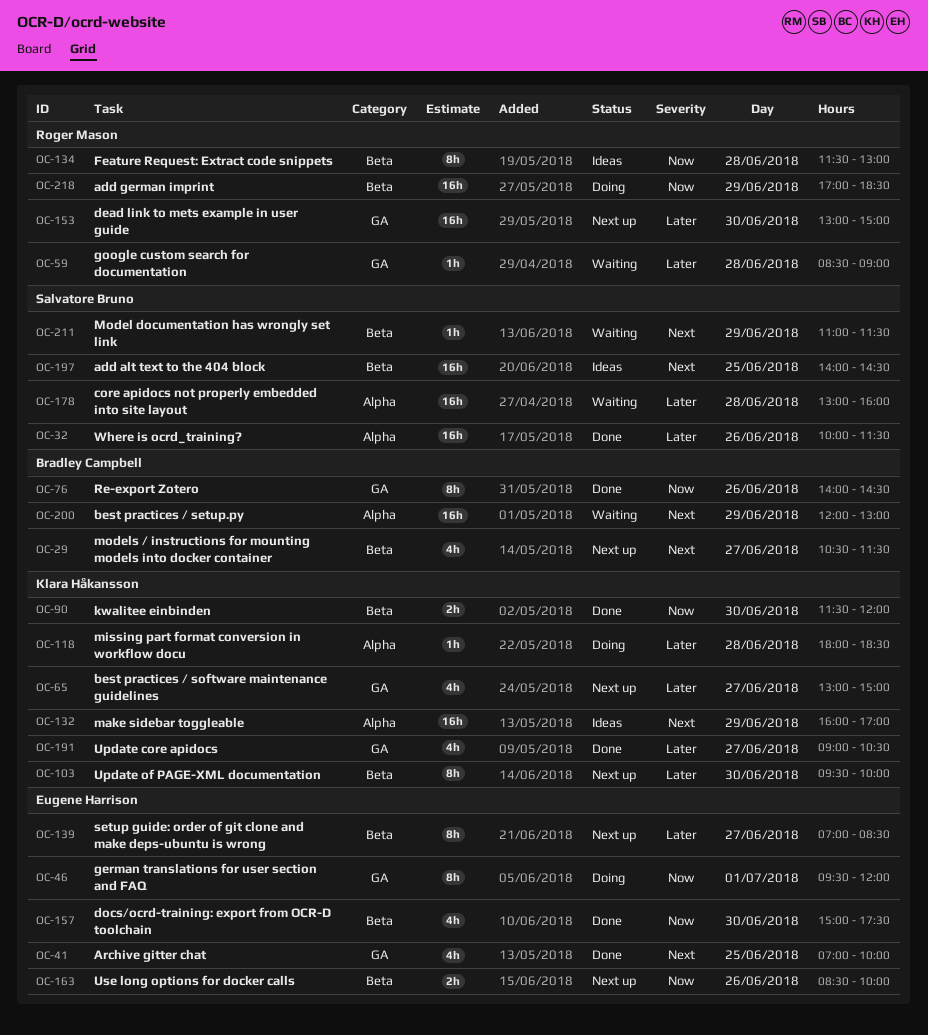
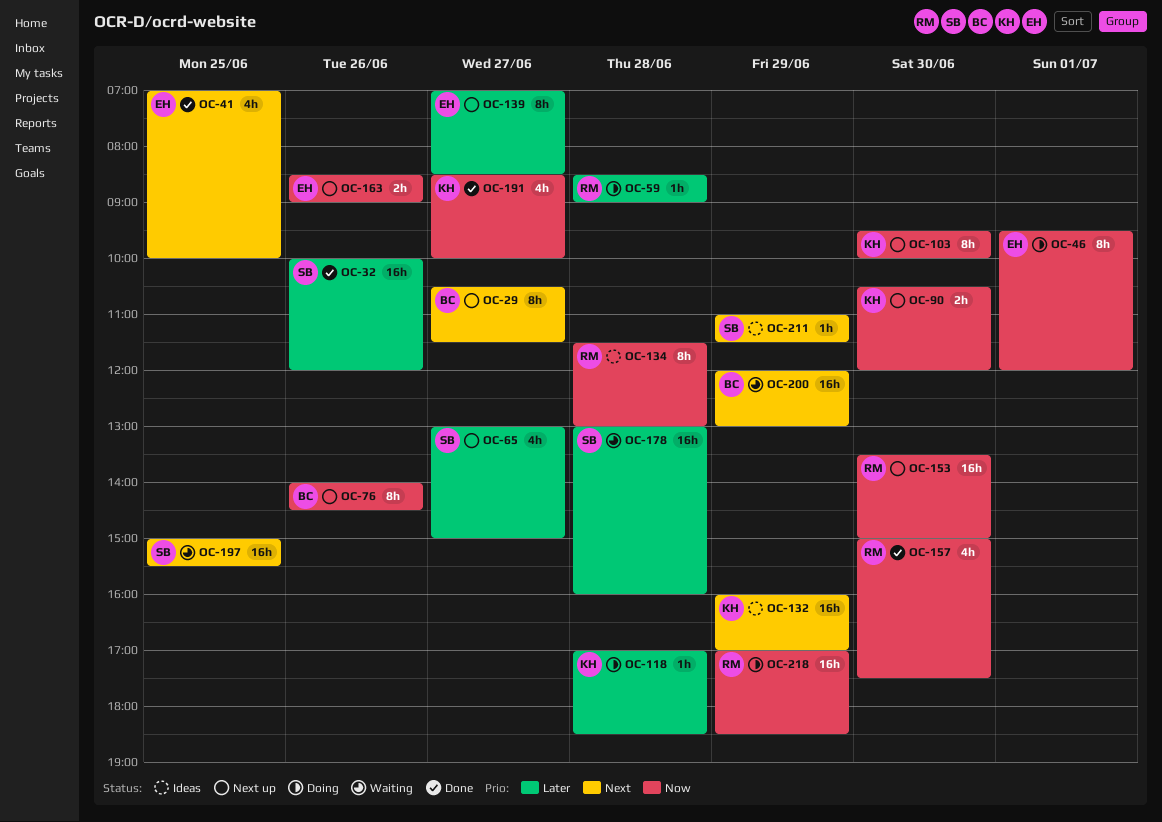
OC-29, estimate: 4h -> 8h
OC-32, ends: 11:30 -> 12:00
OC-59, status: Waiting -> Doing
OC-65, owner: Klara Håkansson -> Salvatore Bruno
OC-76, status: Done -> Next up
OC-90, status: Done -> Next up
OC-90, begins: 11:30 -> 10:30
OC-103, priority: Later -> Now
OC-118, begins: 18:00 -> 17:00
OC-153, priority: Later -> Now
OC-153, begins: 13:00 -> 13:30
OC-157, owner: Eugene Harrison -> Roger Mason
OC-163, ends: 10:00 -> 09:00
OC-191, priority: Later -> Now
OC-191, begins: 09:00 -> 08:30
OC-191, ends: 10:30 -> 10:00
OC-197, status: Ideas -> Waiting
OC-197, begins: 14:00 -> 15:00
OC-197, ends: 14:30 -> 15:30
OC-211, status: Waiting -> Ideas

